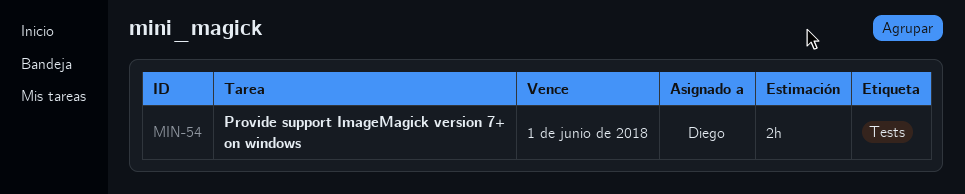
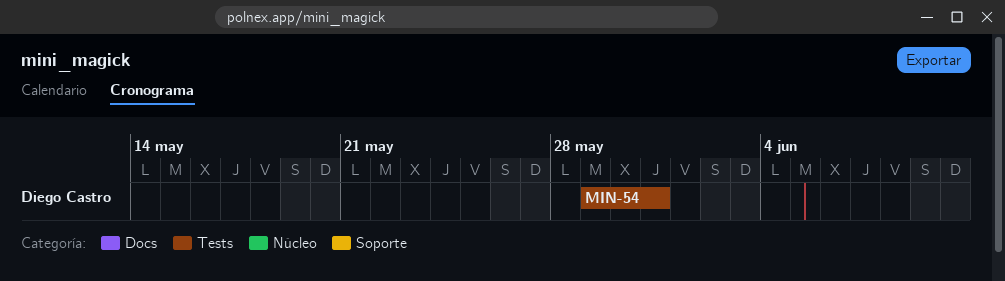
MIN-54, due: Jun 1 -> May 31

